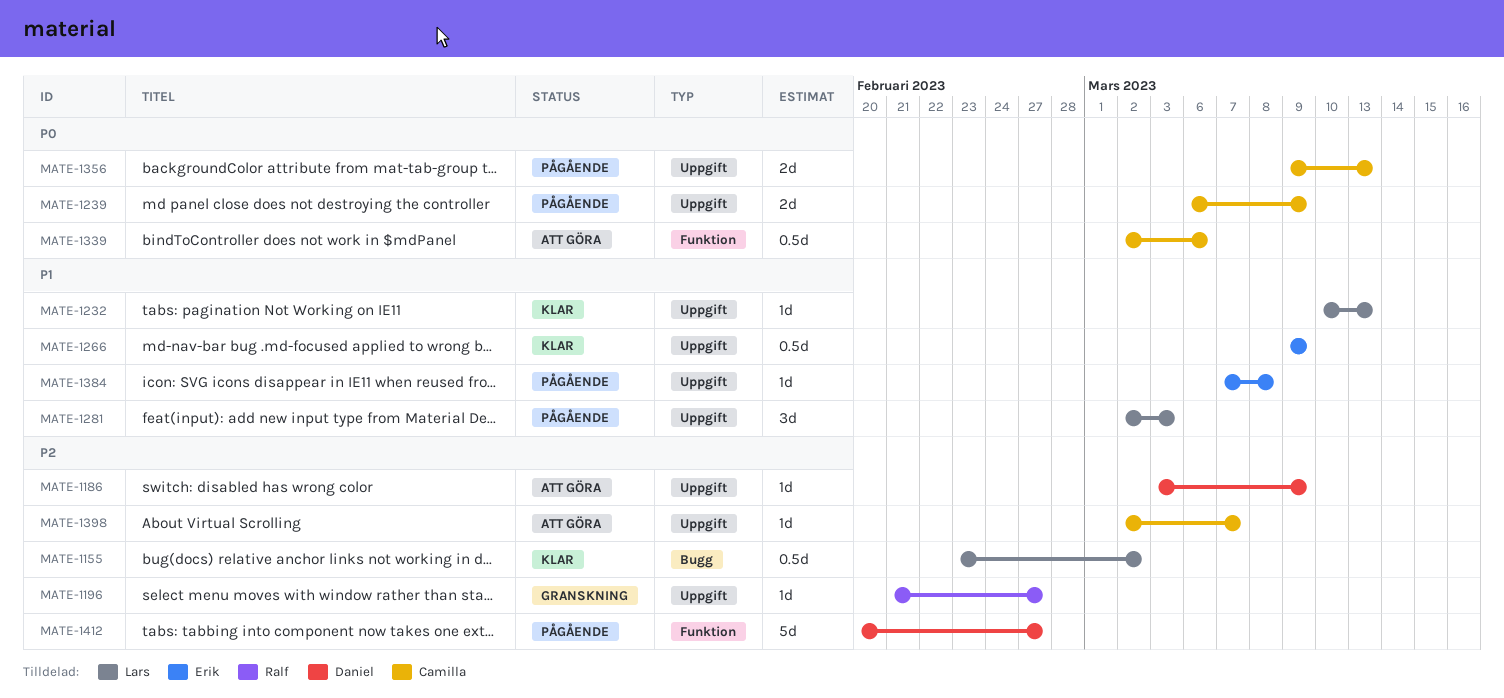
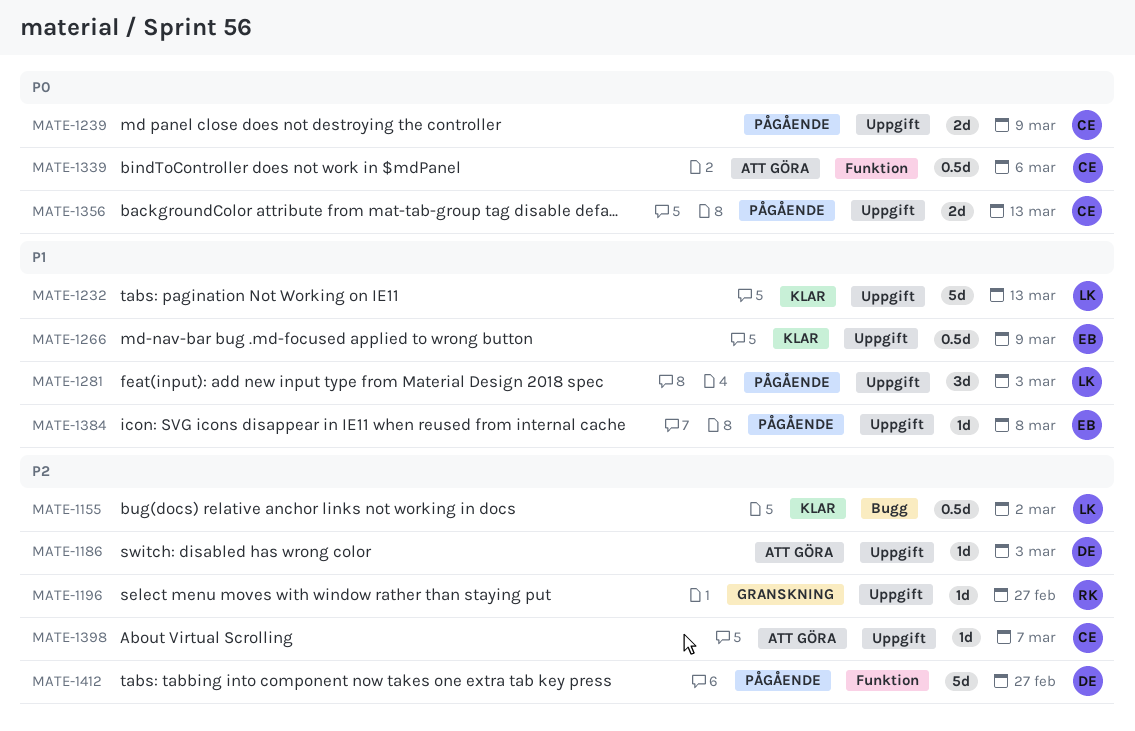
MATE-1186, due: Mar 9 -> Mar 3
MATE-1232, estimate: 1d -> 5d

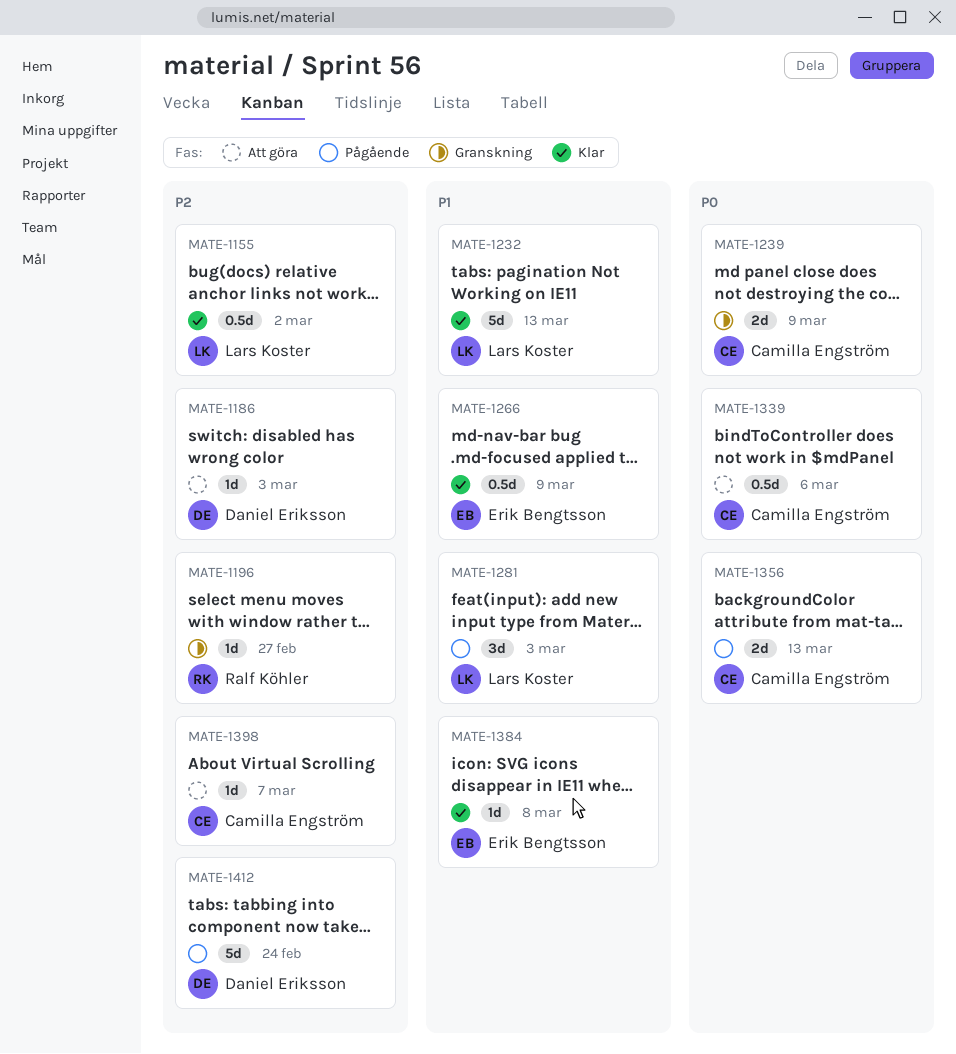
MATE-1239, status: Pågående -> Granskning
MATE-1384, status: Pågående -> Klar
MATE-1412, due: Feb 27 -> Feb 24

